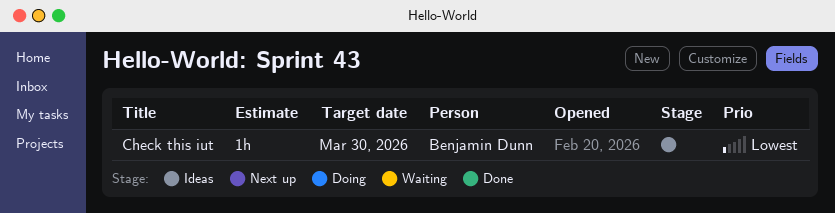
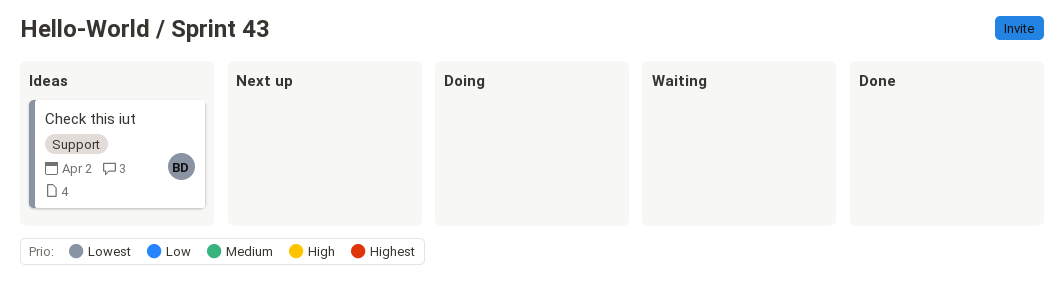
Check this iut, due: Mar 30 -> Apr 2

